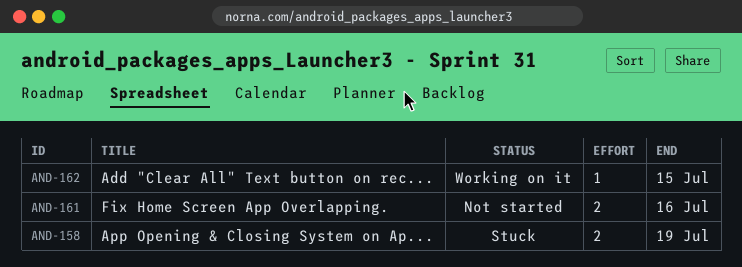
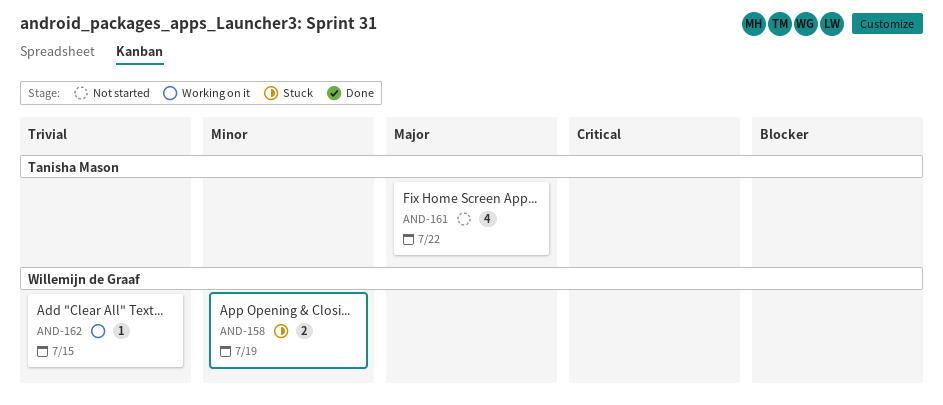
AND-161, estimate: 2 -> 4
AND-161, due: Jul 16 -> Jul 22

